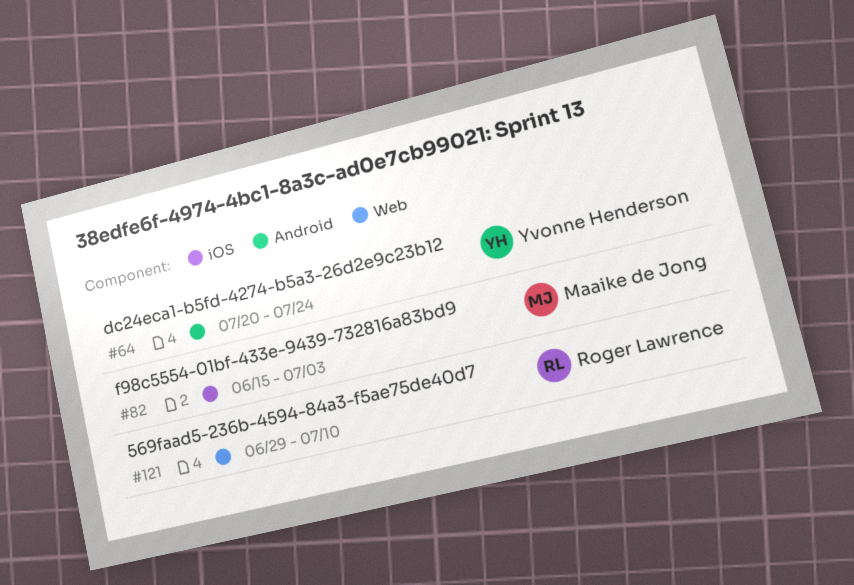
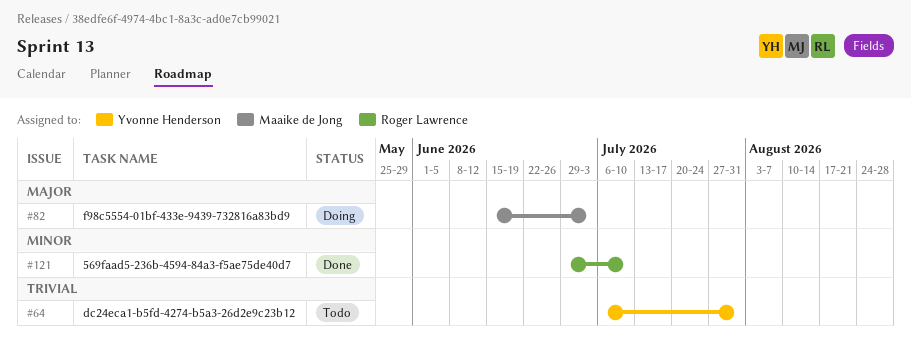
#64, start: Jul 20 -> Jul 6
#64, due: Jul 24 -> Jul 31

